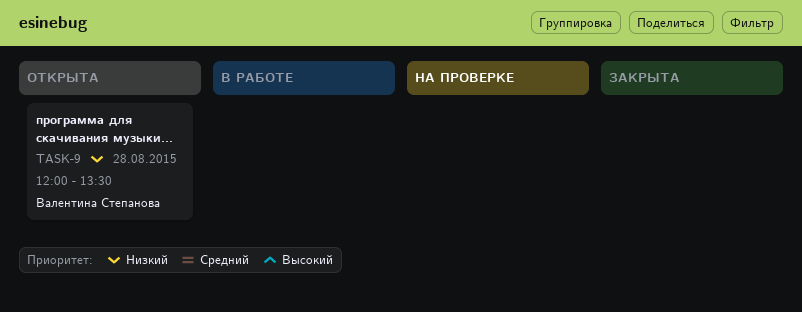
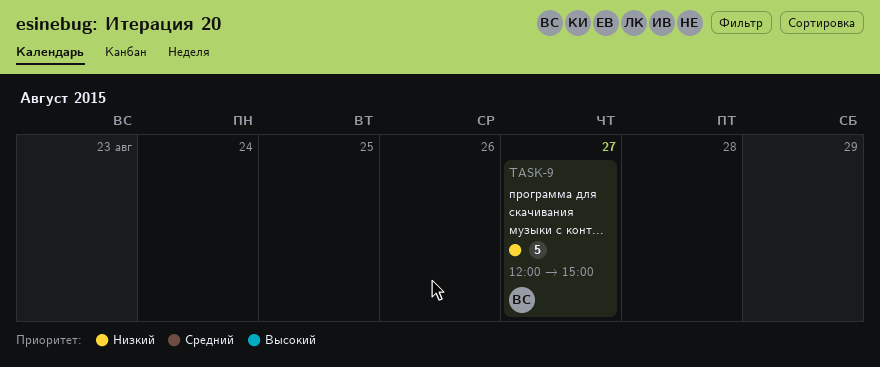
TASK-9, day: Aug 28 -> Aug 27
TASK-9, ends: 13:30 -> 15:00

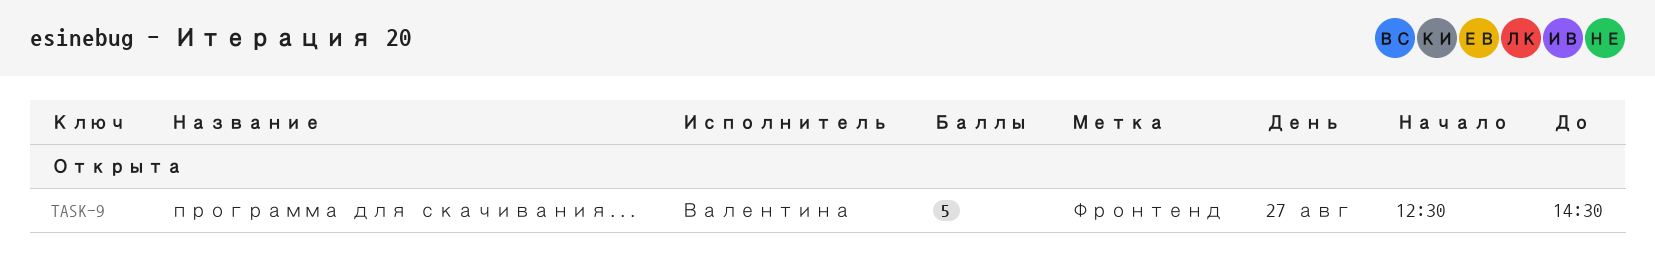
TASK-9, begins: 12:00 -> 12:30
TASK-9, ends: 15:00 -> 14:30

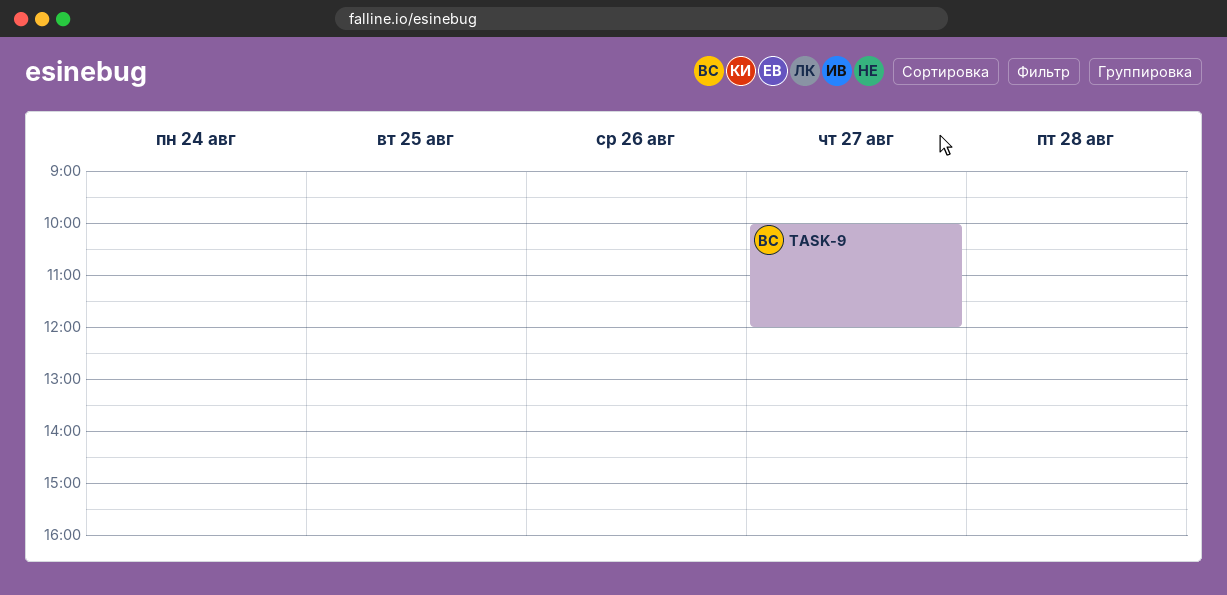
TASK-9, begins: 12:30 -> 10:00
TASK-9, ends: 14:30 -> 12:00

